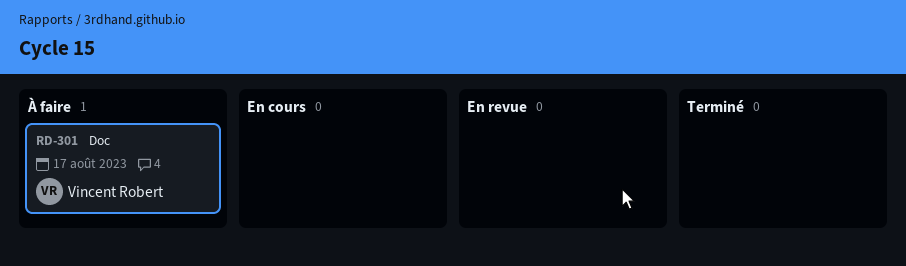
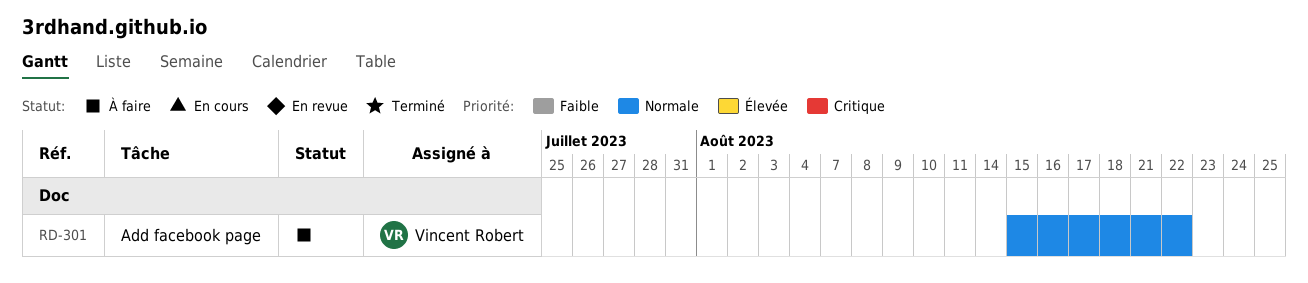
RD-301, due: Aug 17 -> Aug 22

